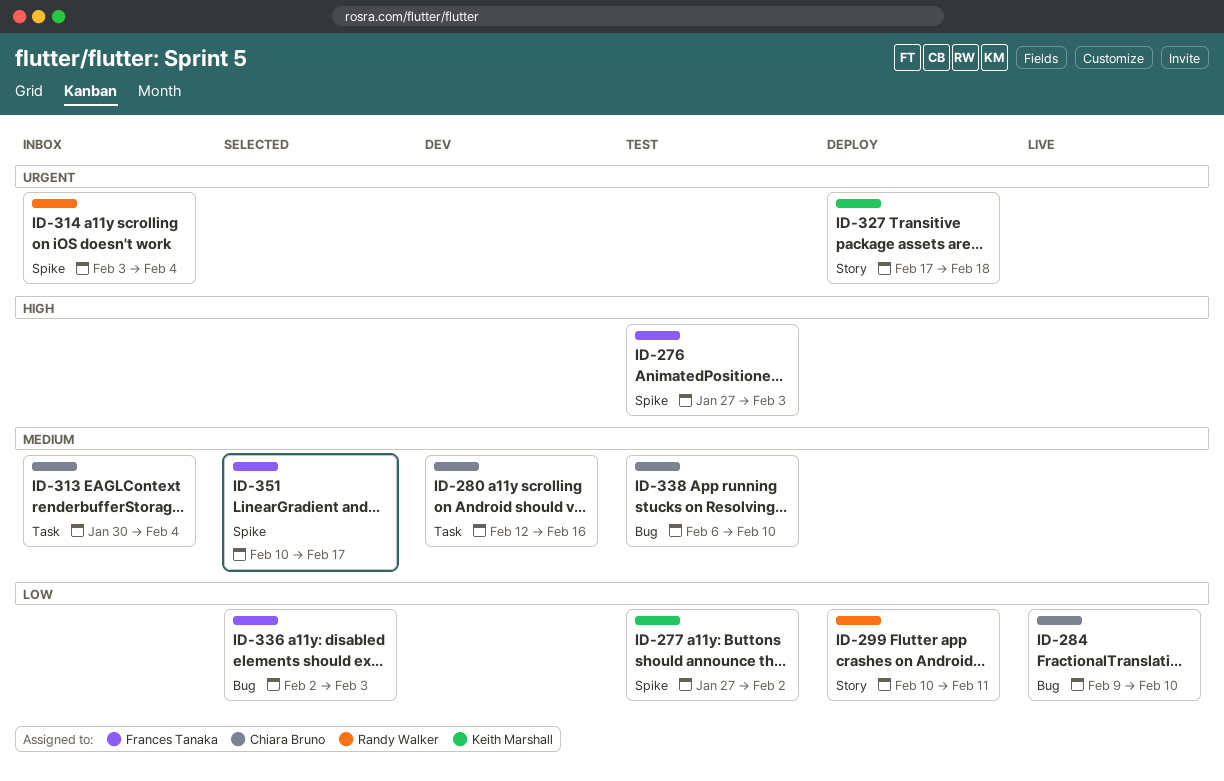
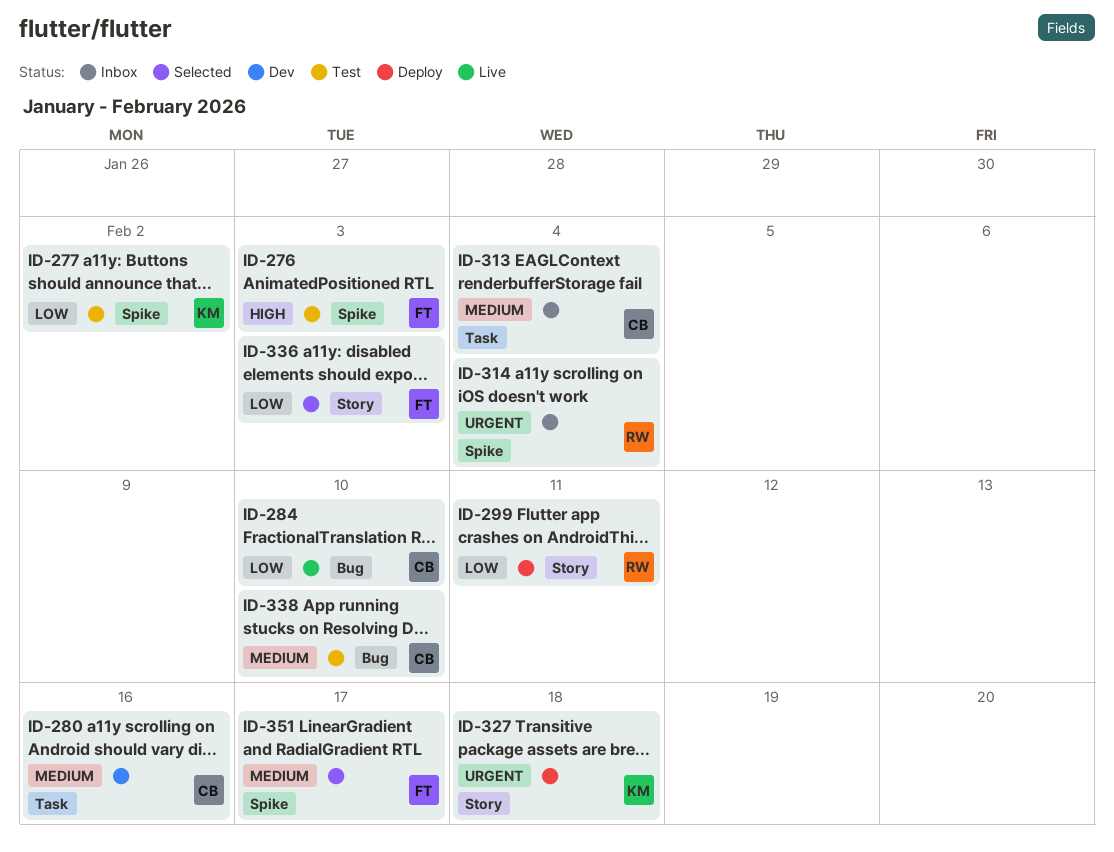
ID-336, label: Bug -> Story

